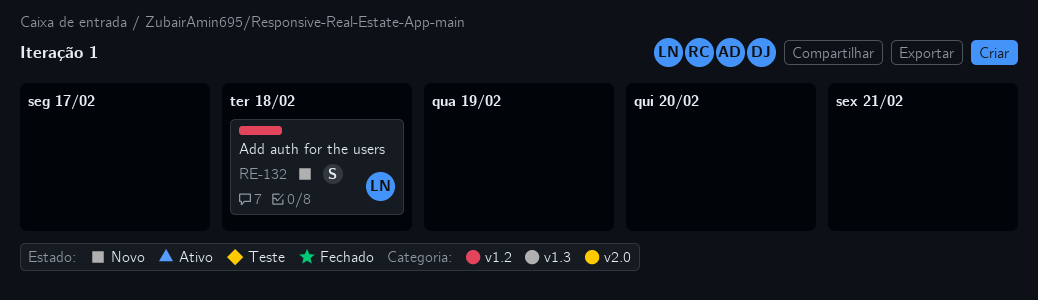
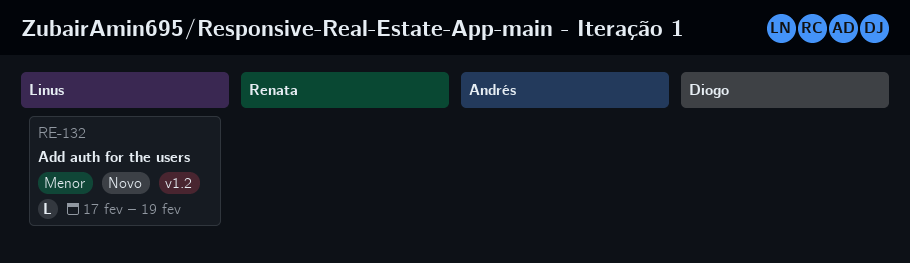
RE-132, estimate: S -> L
RE-132, due: Feb 18 -> Feb 19

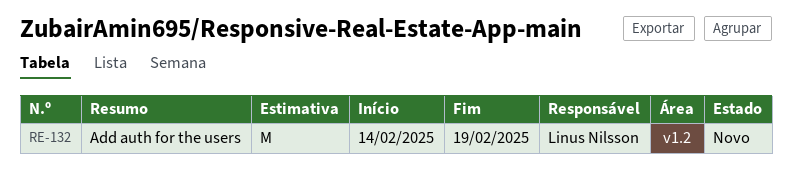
RE-132, estimate: L -> M
RE-132, start: Feb 17 -> Feb 14

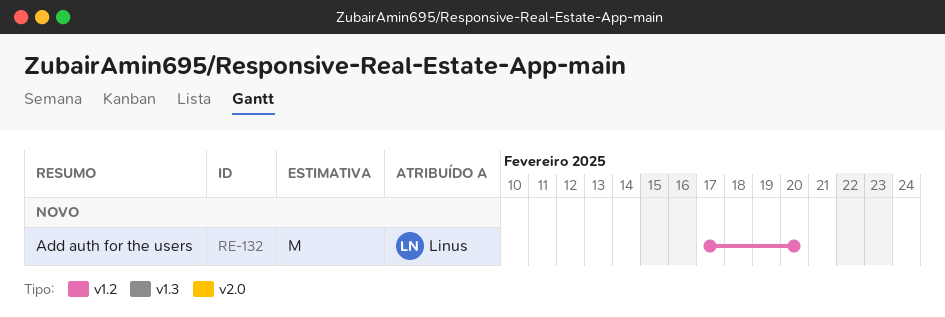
RE-132, start: Feb 14 -> Feb 17
RE-132, due: Feb 19 -> Feb 20

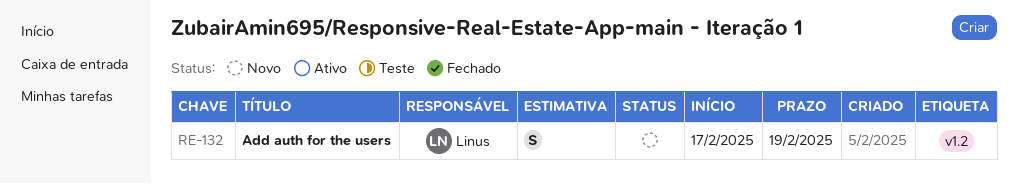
RE-132, estimate: M -> S
RE-132, due: Feb 20 -> Feb 19

